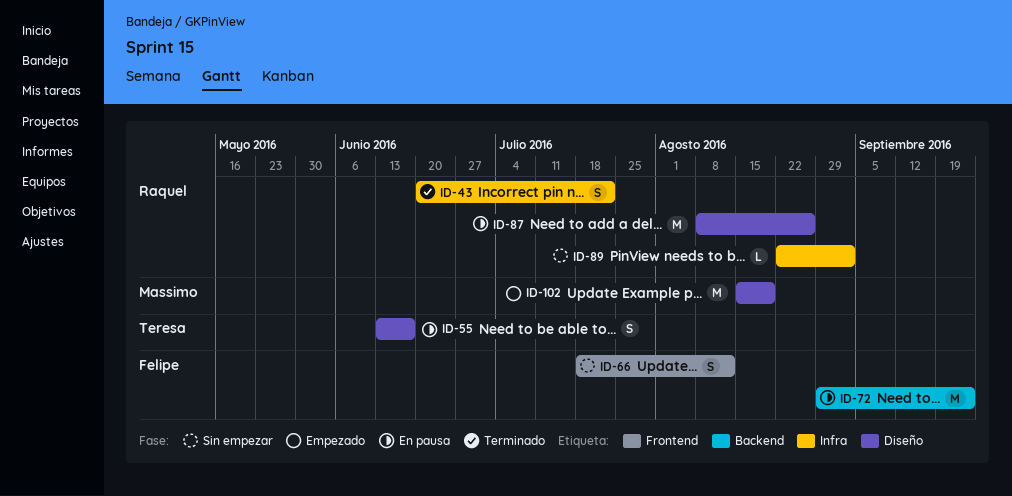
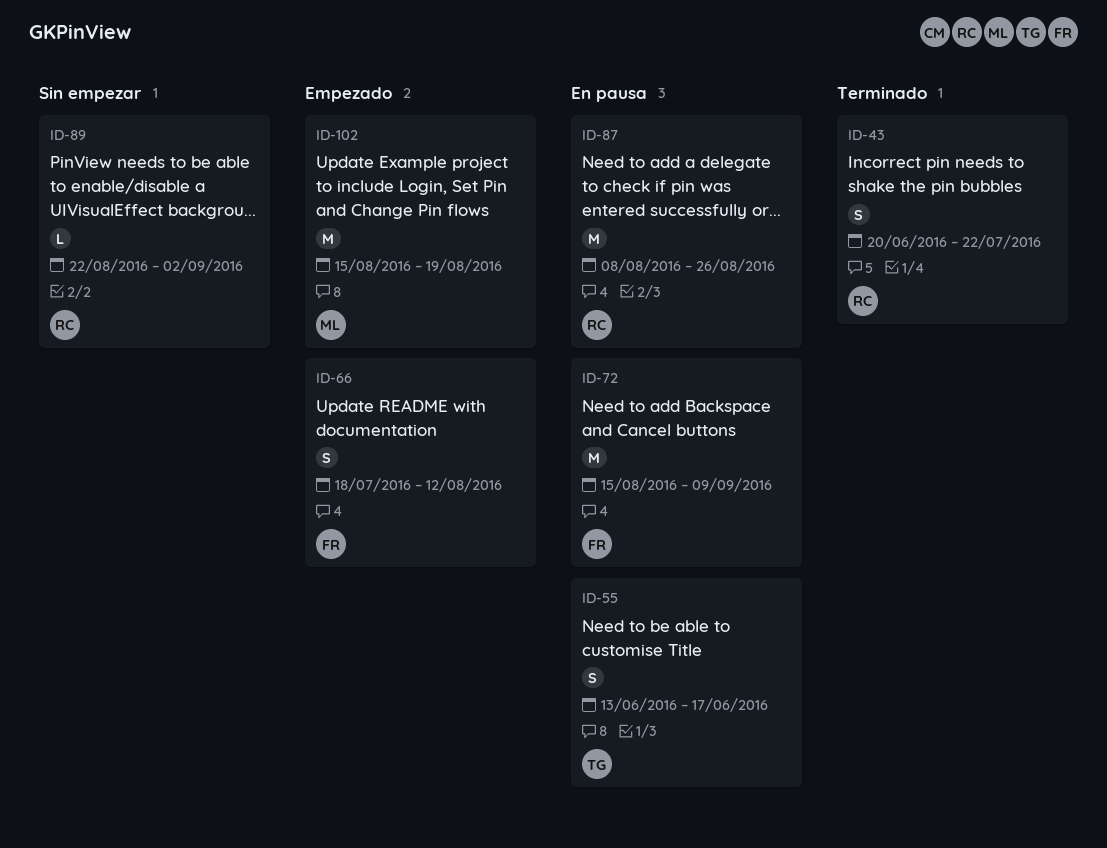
ID-66, status: Sin empezar -> Empezado
ID-72, start: Aug 29 -> Aug 15
ID-72, due: Sep 23 -> Sep 9

